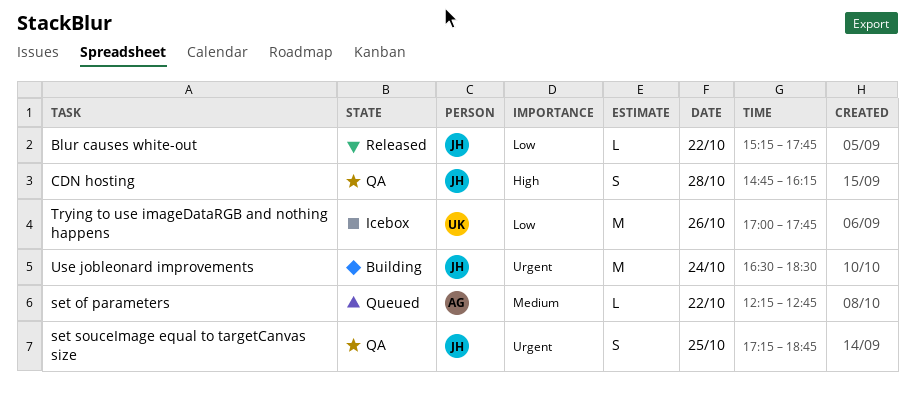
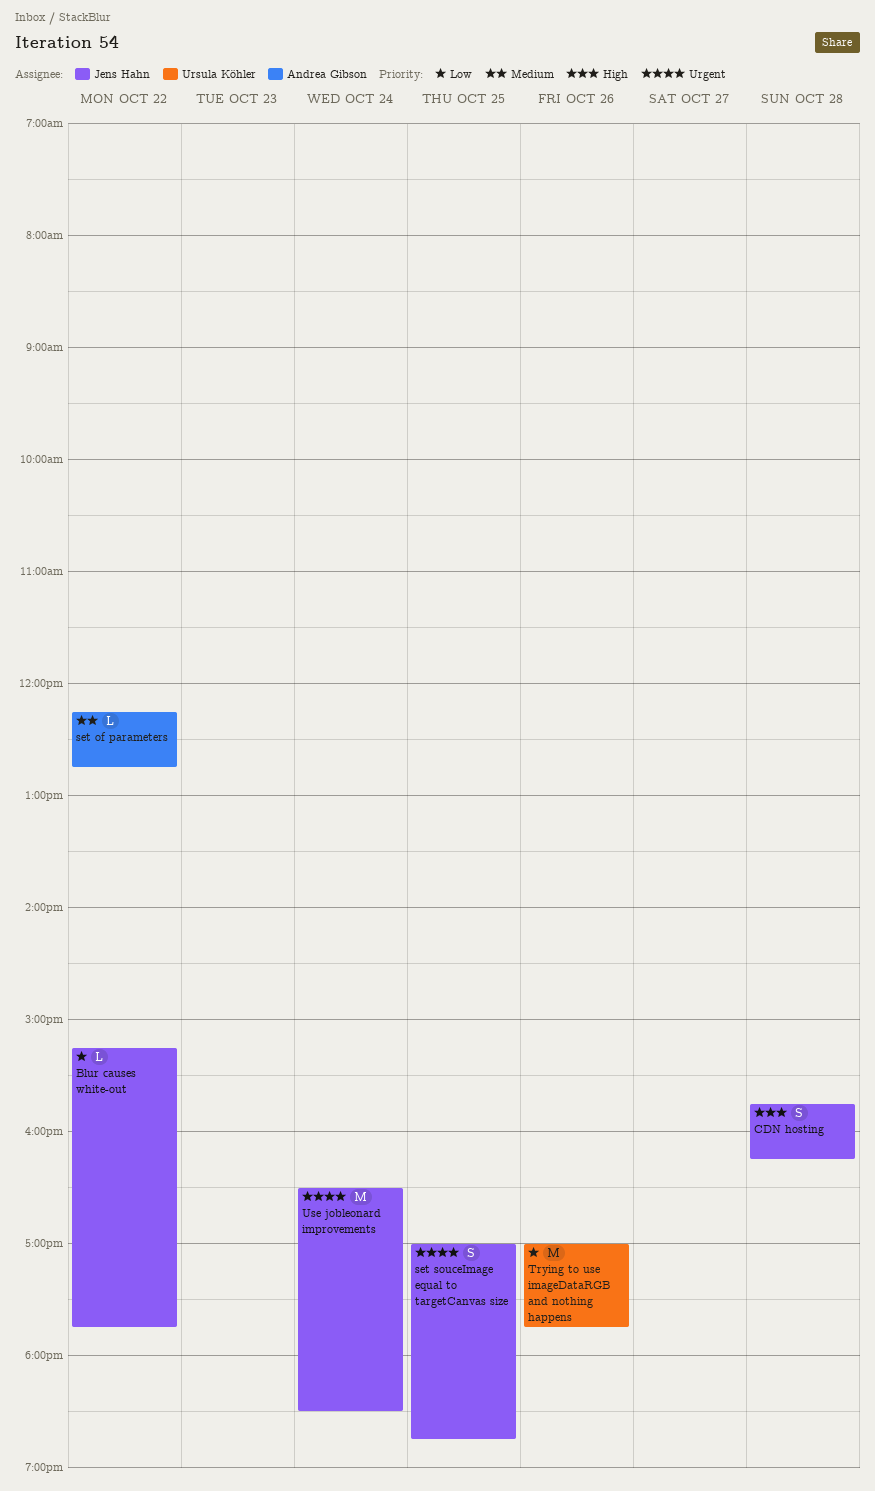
CDN hosting, begins: 14:45 -> 15:45
set souceImage equal to targetCanvas size, begins: 17:15 -> 17:00

